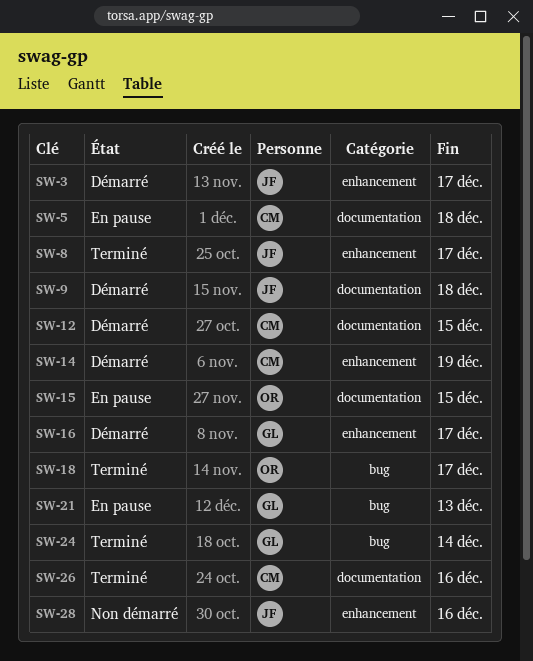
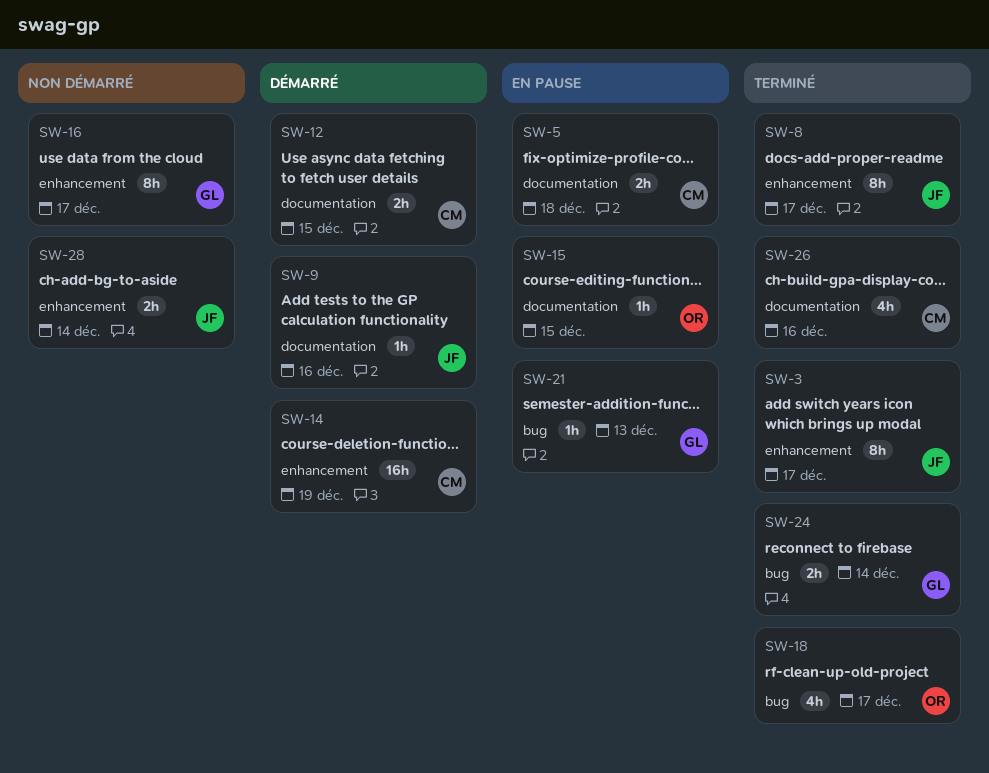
SW-3, status: Démarré -> Terminé
SW-9, due: Dec 18 -> Dec 16
SW-16, status: Démarré -> Non démarré
SW-28, due: Dec 16 -> Dec 14

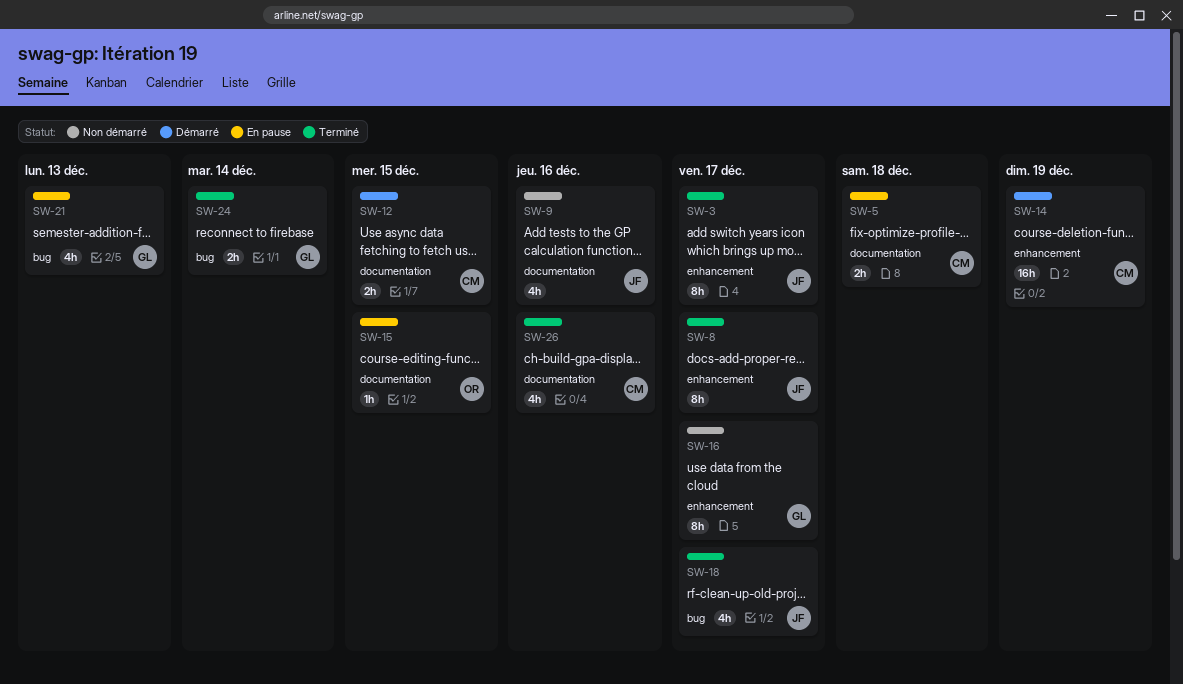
SW-9, status: Démarré -> Non démarré
SW-9, estimate: 1h -> 4h
SW-18, owner: OR -> JF
SW-21, estimate: 1h -> 4h
SW-28: present -> none

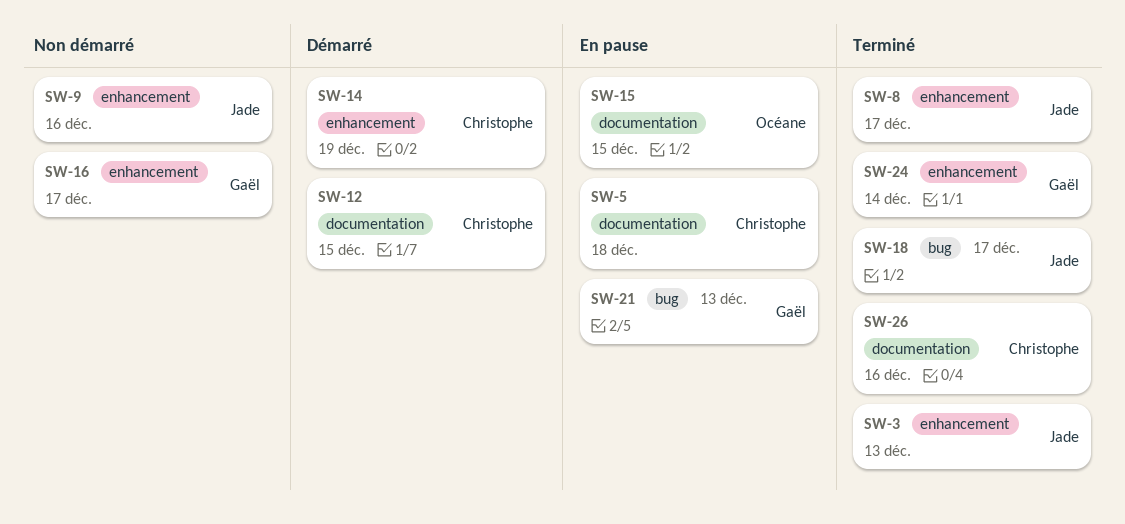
SW-3, due: Dec 17 -> Dec 13
SW-9, label: documentation -> enhancement
SW-24, label: bug -> enhancement

